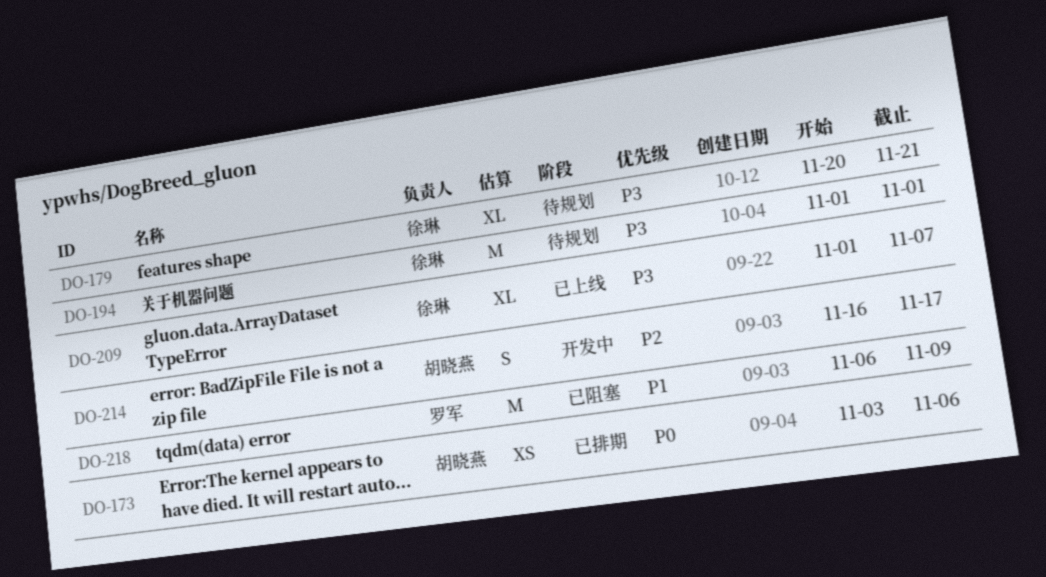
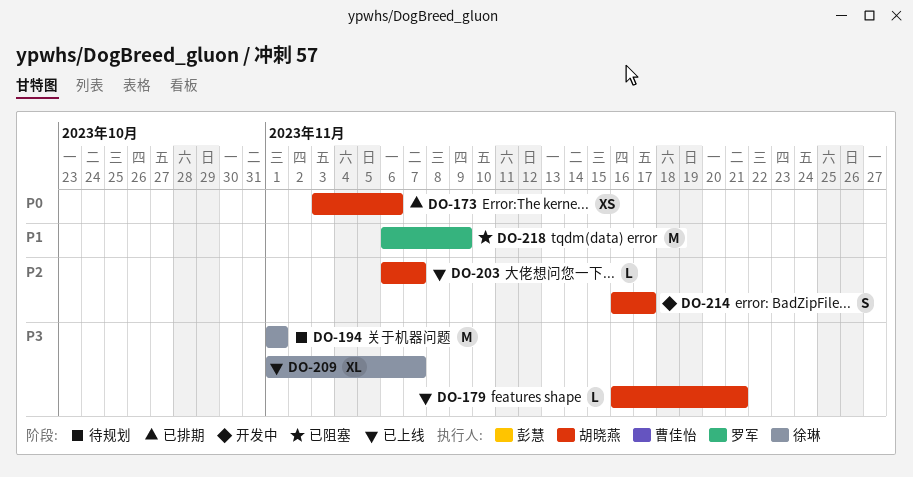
DO-179, status: 待规划 -> 已上线
DO-179, owner: 徐琳 -> 胡晓燕
DO-179, estimate: XL -> L
DO-179, start: Nov 20 -> Nov 16
DO-203: none -> present

